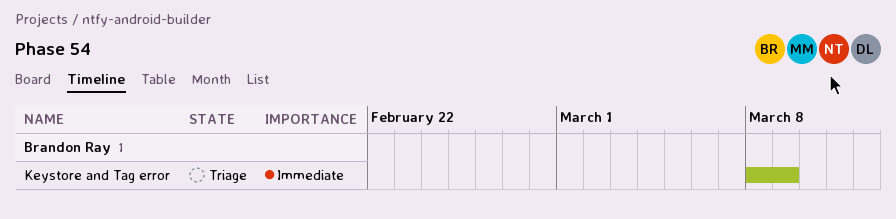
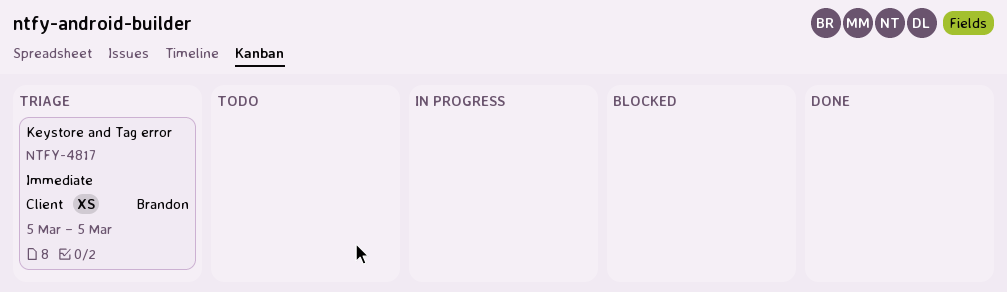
Keystore and Tag error, start: Mar 8 -> Mar 5
Keystore and Tag error, due: Mar 9 -> Mar 5

